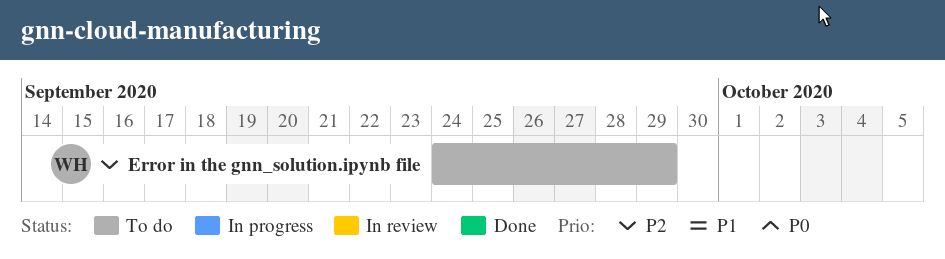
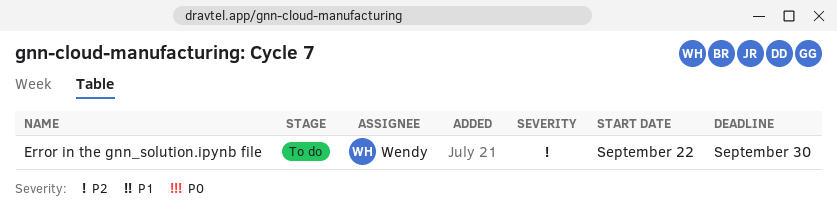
Error in the gnn_solution.ipynb file, start: Sep 24 -> Sep 22
Error in the gnn_solution.ipynb file, due: Sep 29 -> Sep 30

